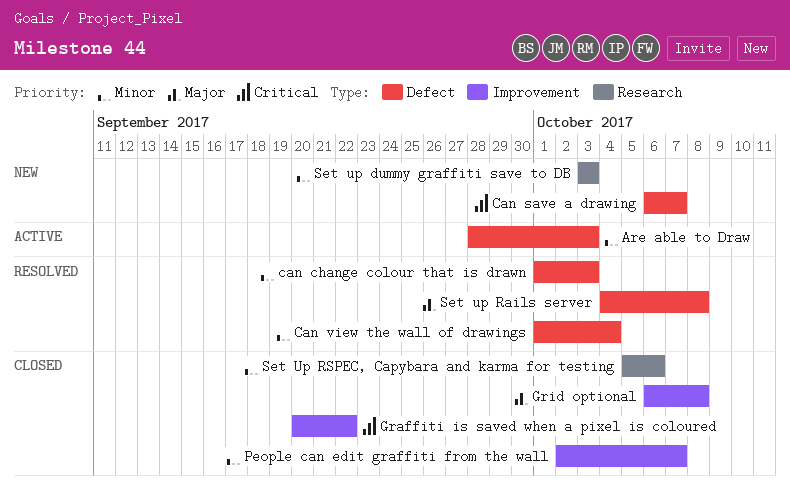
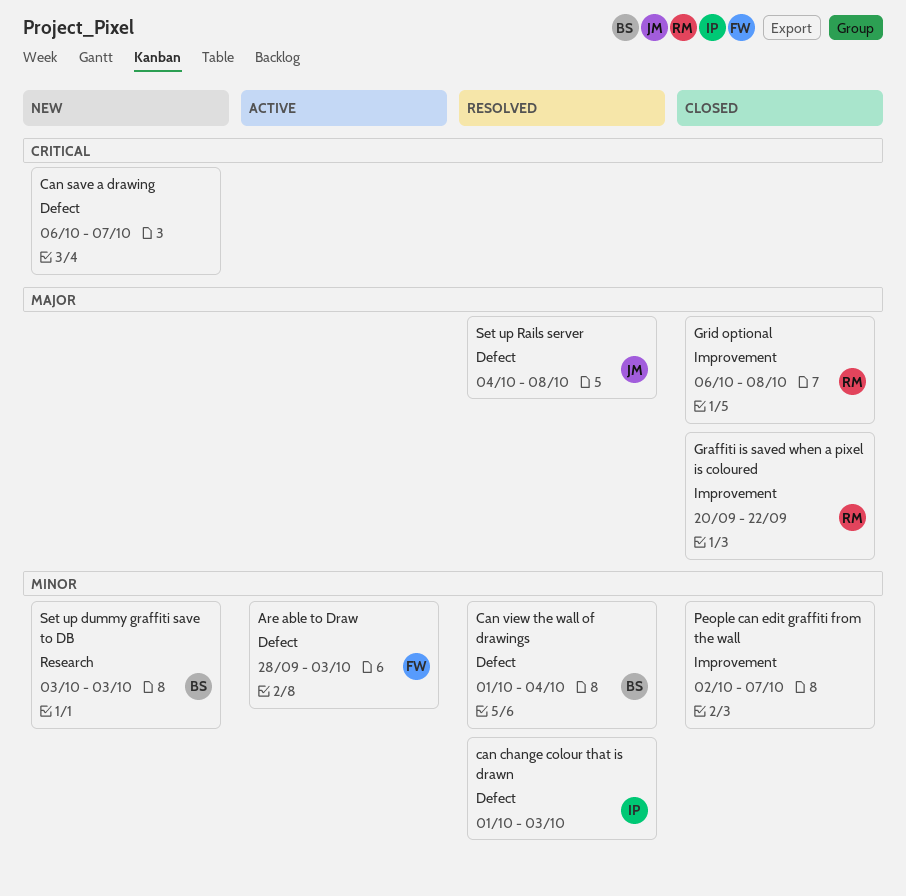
Graffiti is saved when a pixel is coloured, priority: Critical -> Major
Set Up RSPEC, Capybara and karma for testing: present -> none

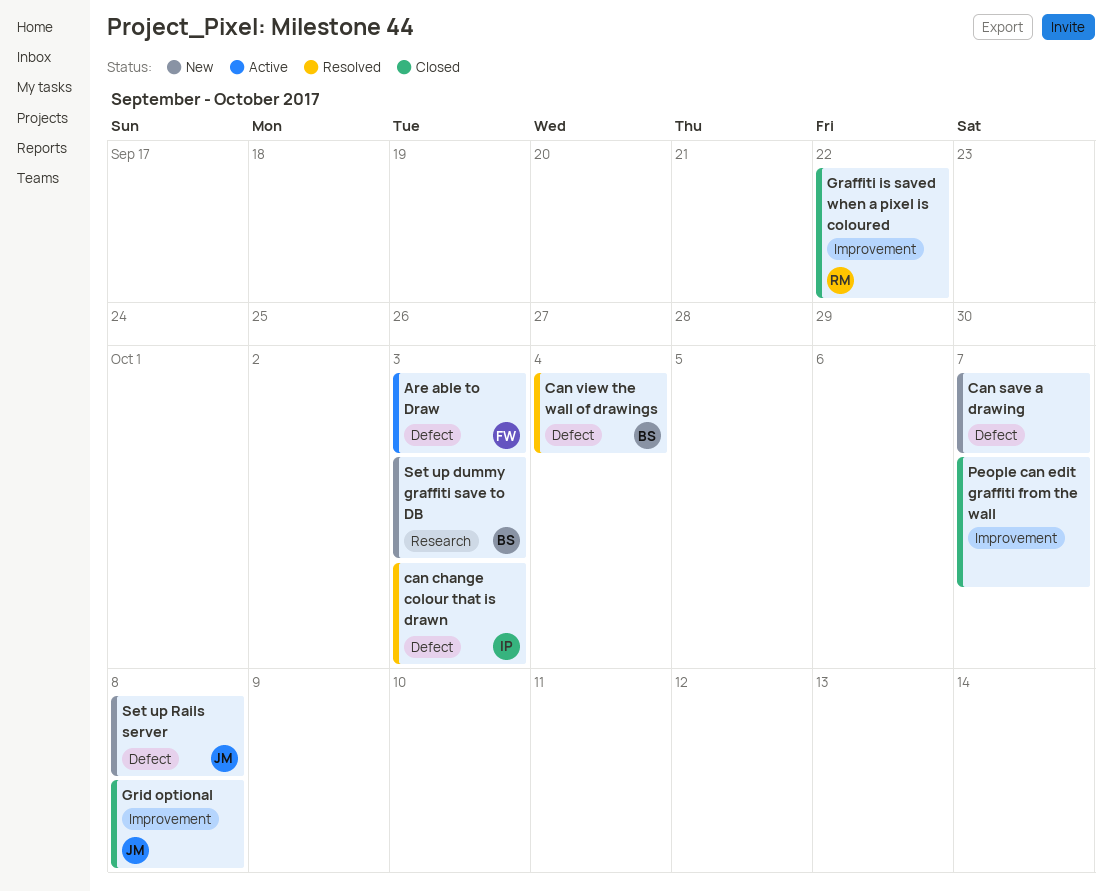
Grid optional, owner: RM -> JM
Set up Rails server, status: Resolved -> New

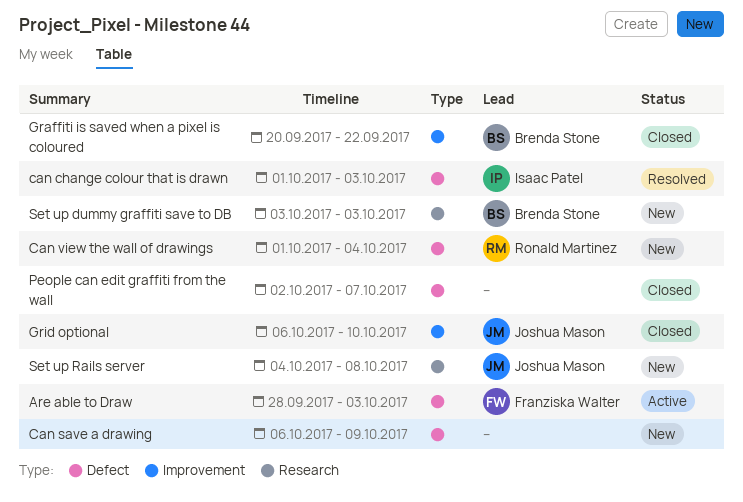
Can save a drawing, due: Oct 7 -> Oct 9
Can view the wall of drawings, status: Resolved -> New
Can view the wall of drawings, owner: Brenda Stone -> Ronald Martinez
Graffiti is saved when a pixel is coloured, owner: Ronald Martinez -> Brenda Stone
Grid optional, due: Oct 8 -> Oct 10
People can edit graffiti from the wall, label: Improvement -> Defect
Set up Rails server, label: Defect -> Research

